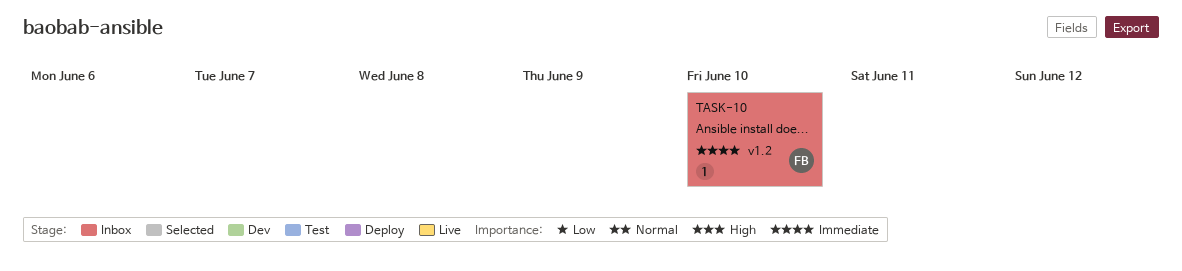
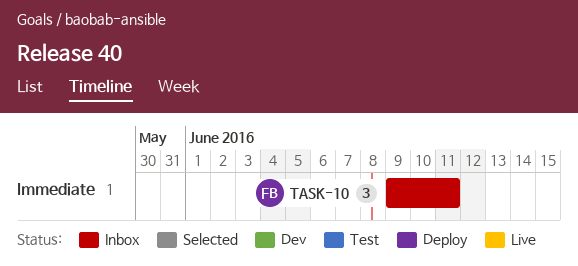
TASK-10, estimate: 1 -> 3
TASK-10, due: Jun 10 -> Jun 11

